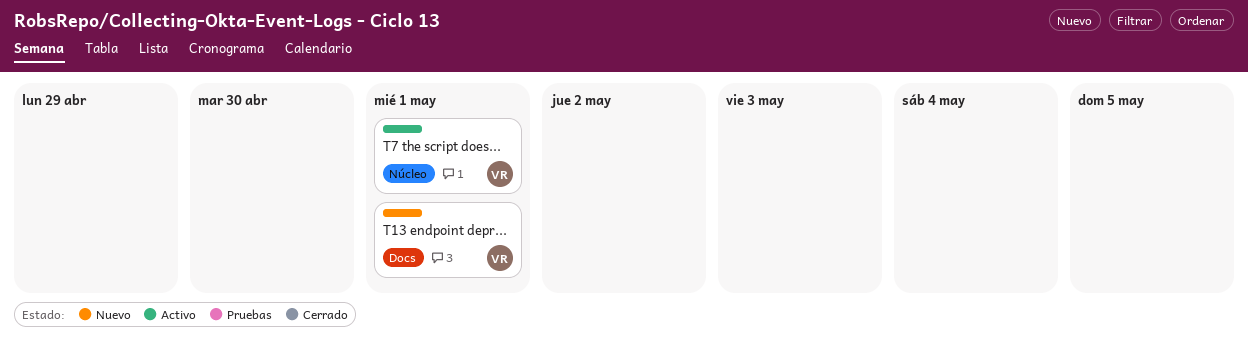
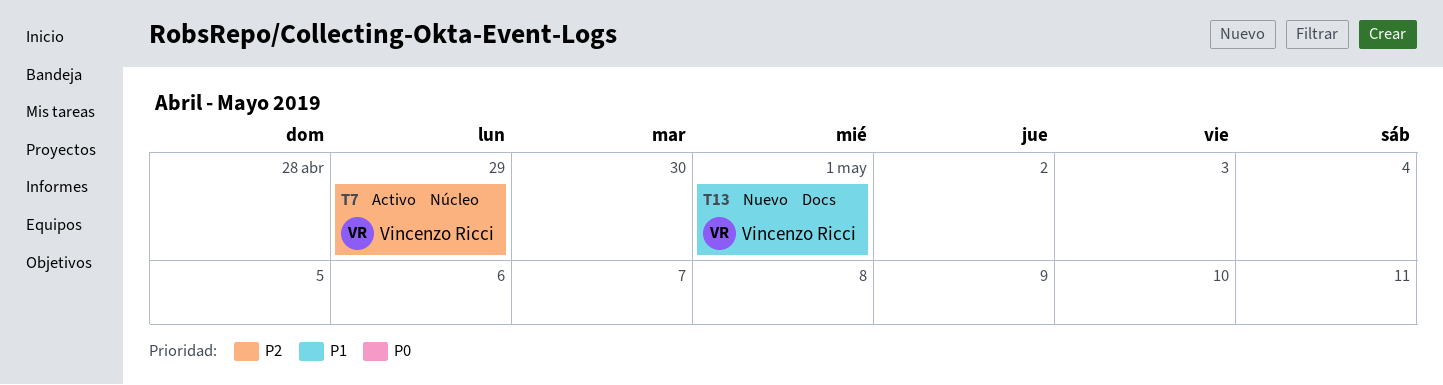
T7, due: May 1 -> Apr 29

